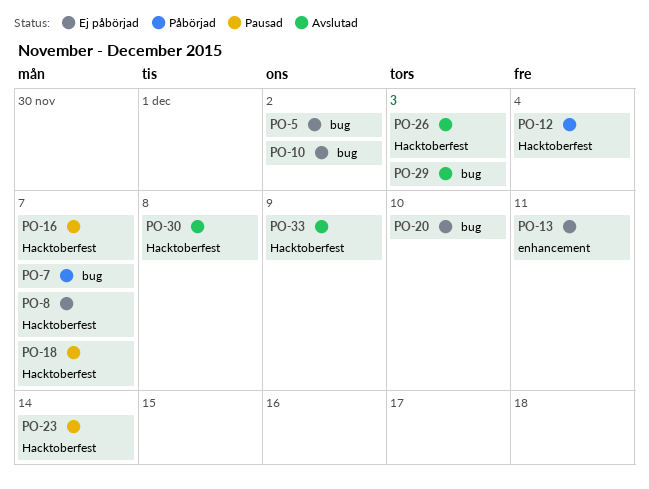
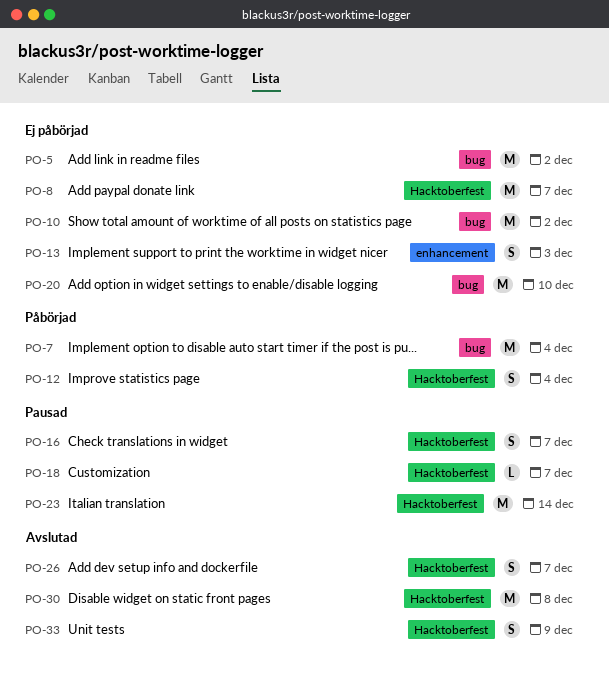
PO-7, due: Dec 7 -> Dec 4
PO-13, due: Dec 11 -> Dec 3
PO-26, due: Dec 3 -> Dec 7
PO-29: present -> none

